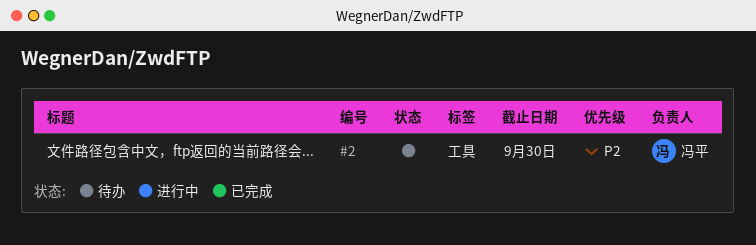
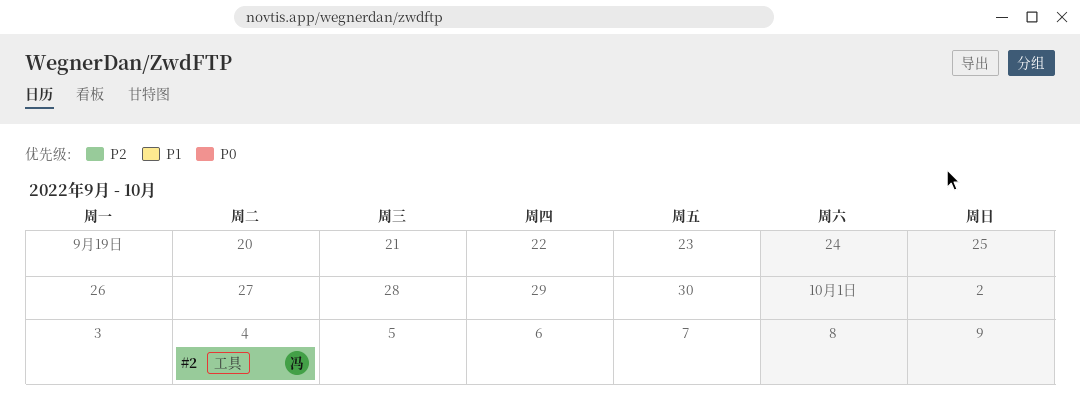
#2, due: Sep 30 -> Oct 4

